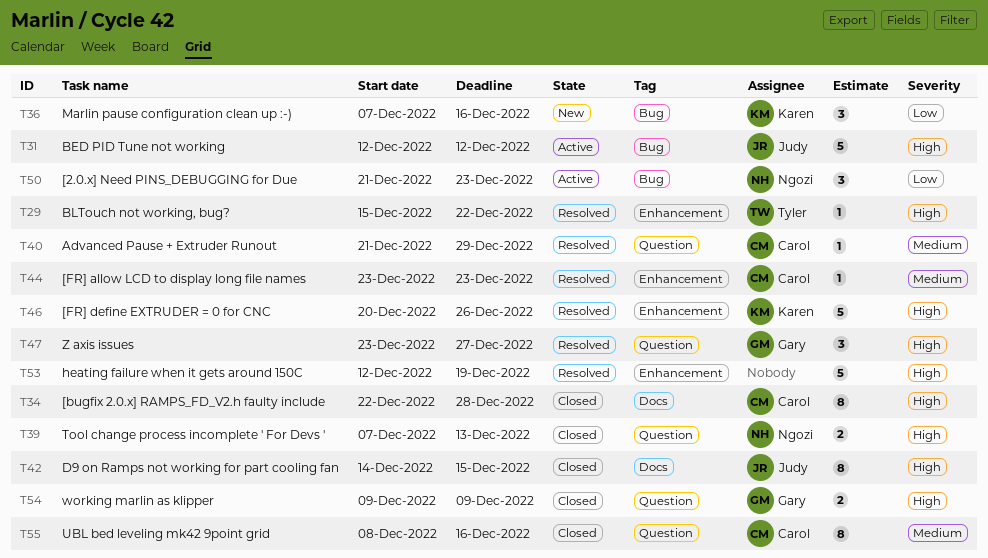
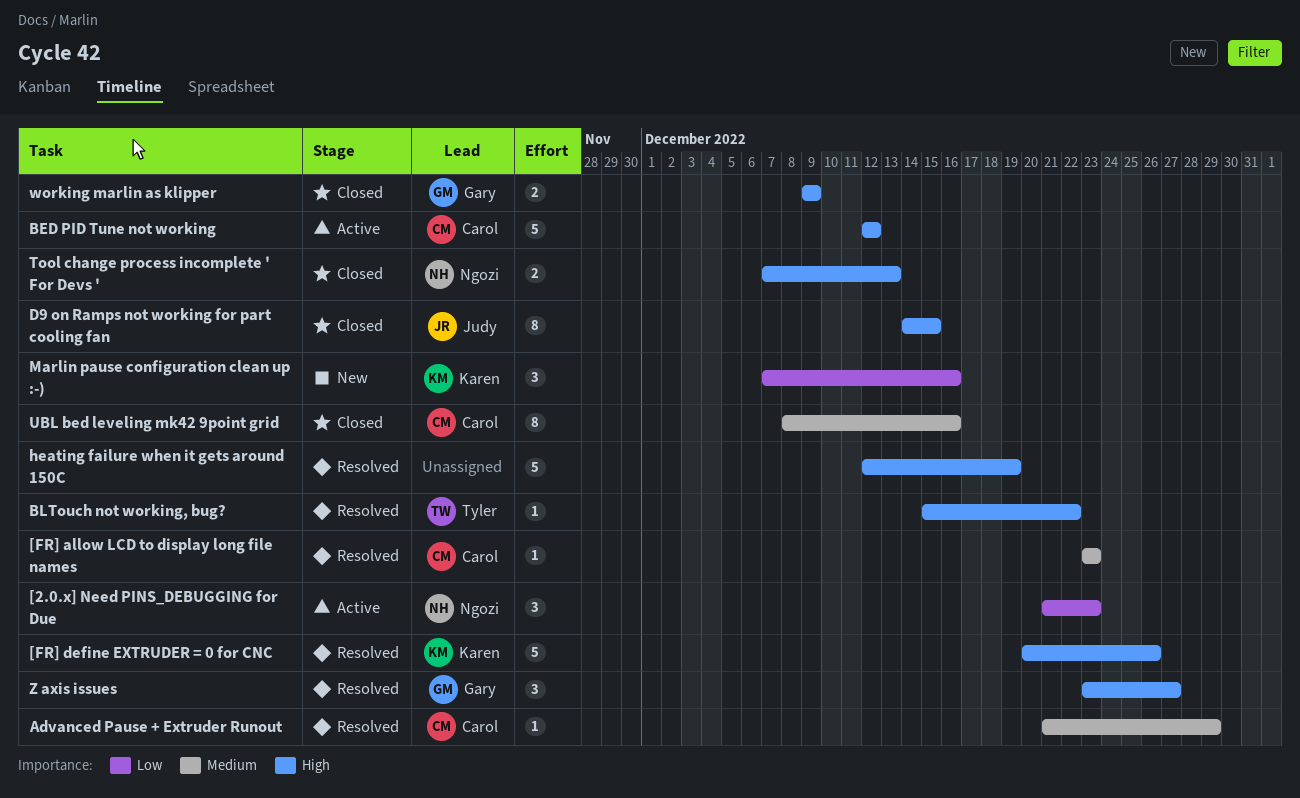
[bugfix 2.0.x] RAMPS_FD_V2.h faulty include: present -> none
BED PID Tune not working, owner: Judy -> Carol

